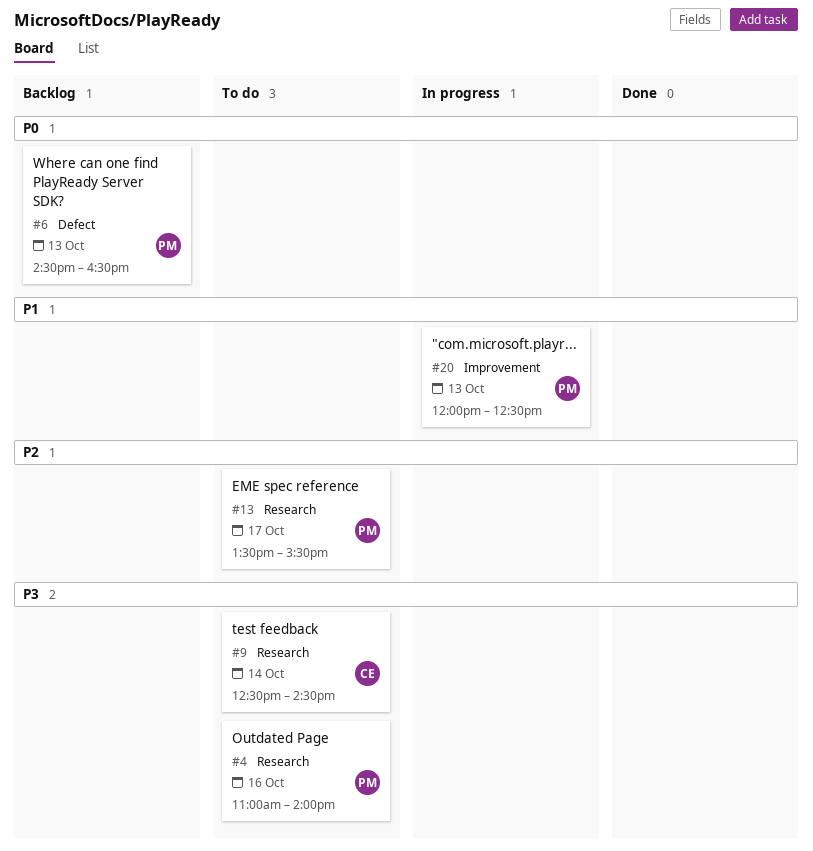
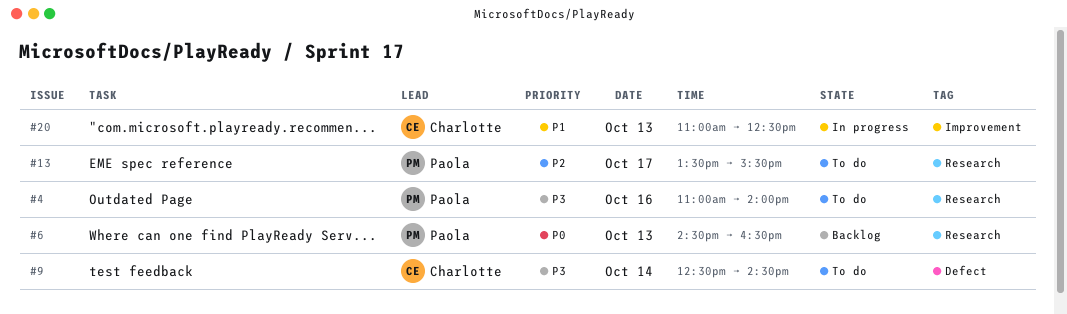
#6, label: Defect -> Research
#9, label: Research -> Defect
#20, owner: Paola -> Charlotte
#20, begins: 12:00 -> 11:00

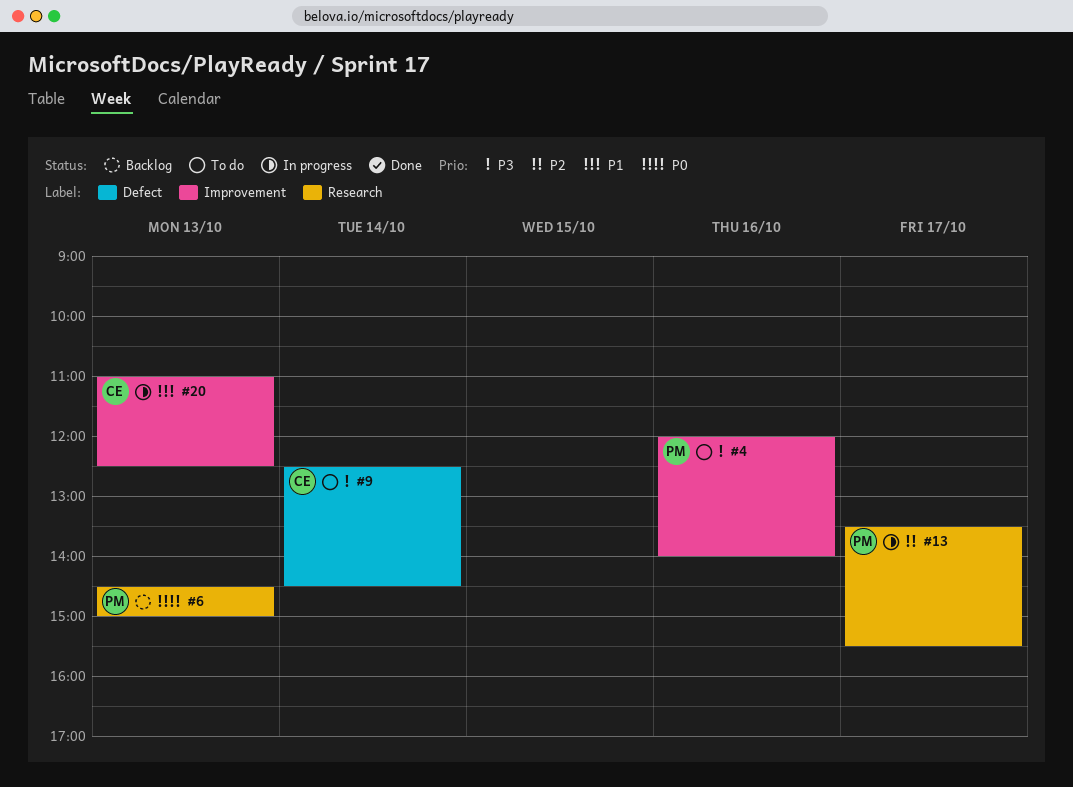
#4, label: Research -> Improvement
#4, begins: 11:00 -> 12:00
#6, ends: 16:30 -> 15:00
#13, status: To do -> In progress

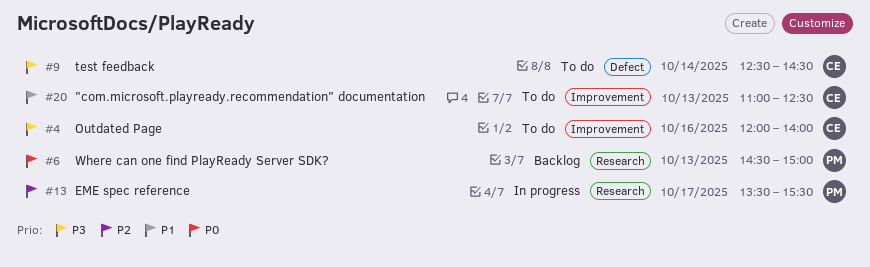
#4, owner: PM -> CE
#20, status: In progress -> To do

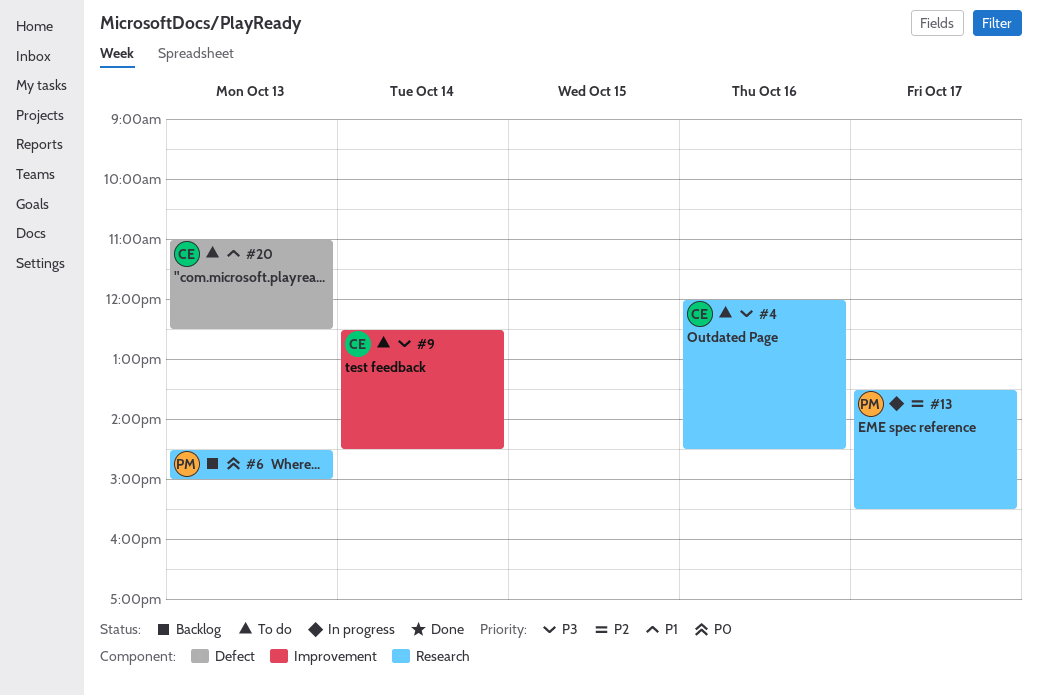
#4, label: Improvement -> Research
#4, ends: 14:00 -> 14:30
#9, label: Defect -> Improvement
#20, label: Improvement -> Defect

